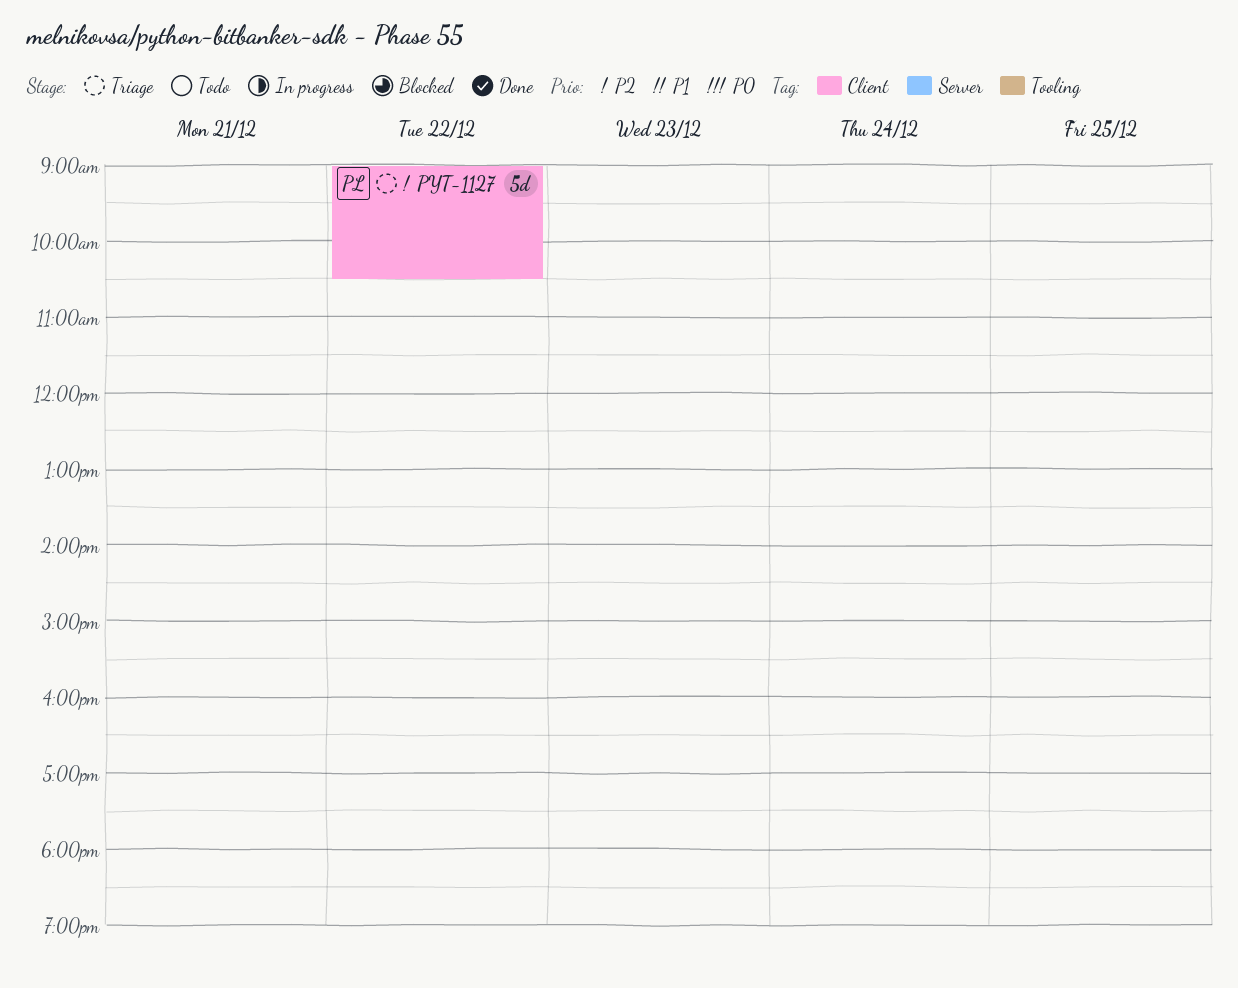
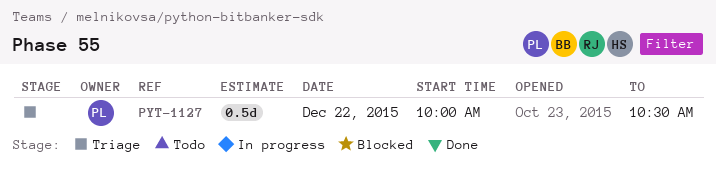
PYT-1127, estimate: 5d -> 0.5d
PYT-1127, begins: 09:00 -> 10:00

